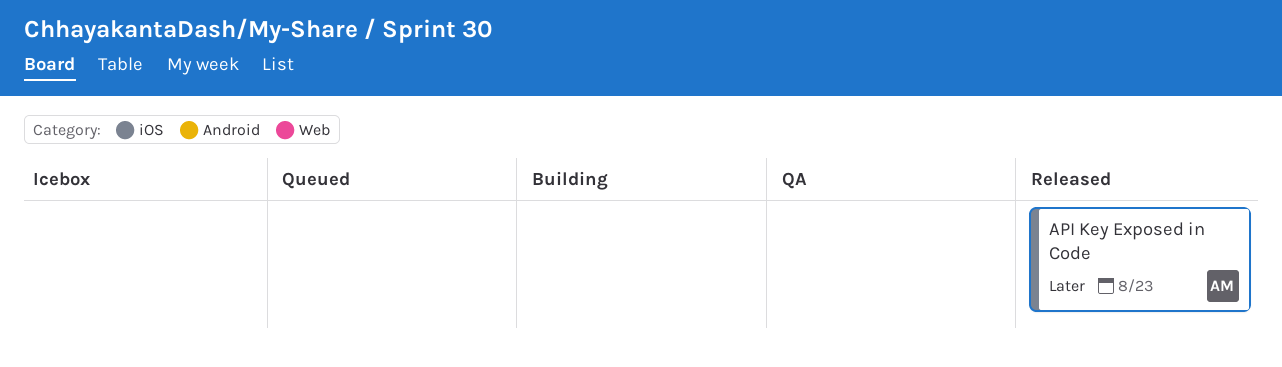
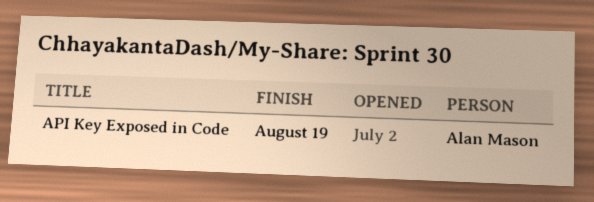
API Key Exposed in Code, due: Aug 23 -> Aug 19

